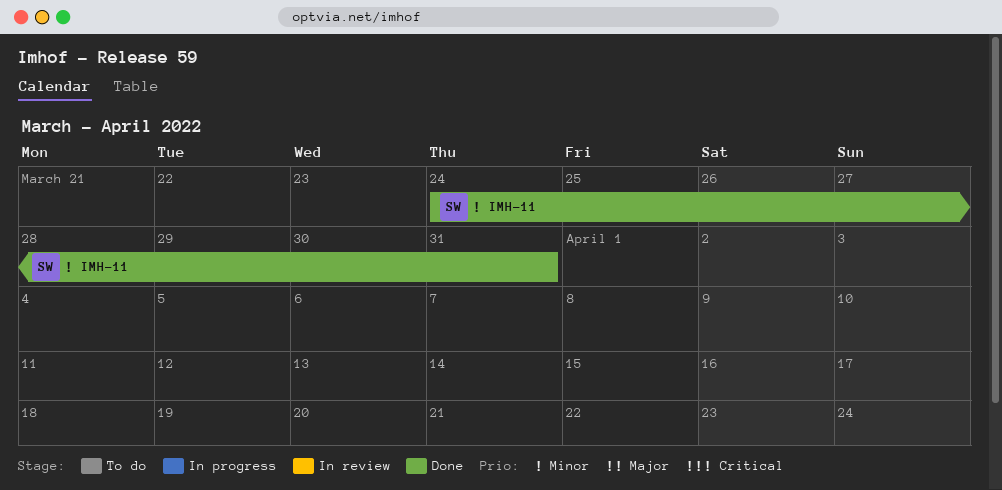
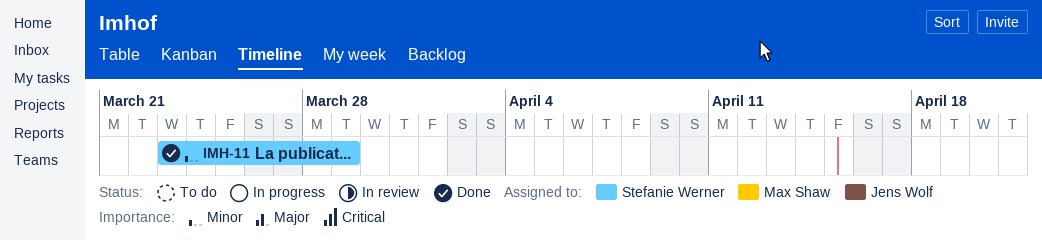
IMH-11, start: Mar 24 -> Mar 23
IMH-11, due: Mar 31 -> Mar 29

